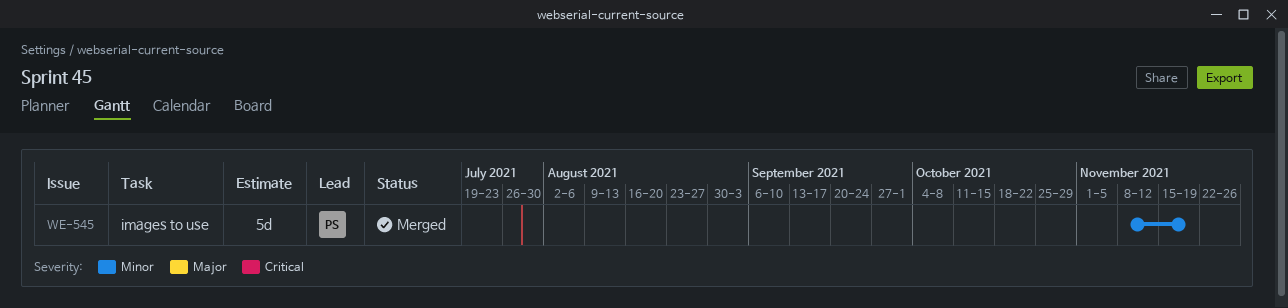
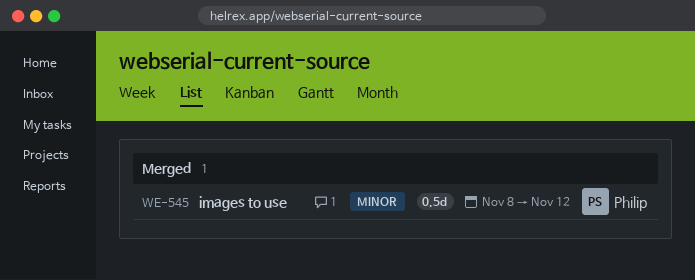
WE-545, estimate: 5d -> 0.5d
WE-545, due: Nov 19 -> Nov 12

